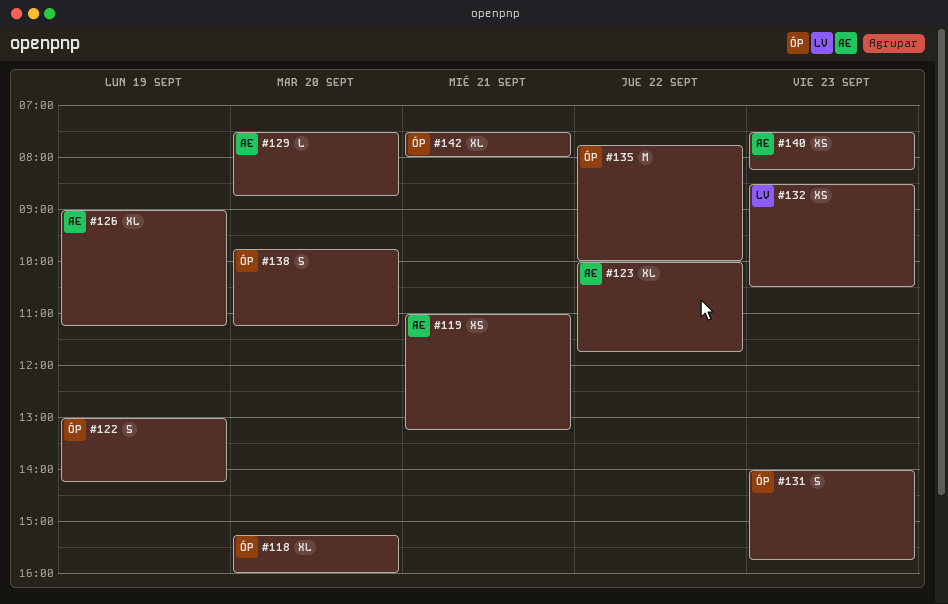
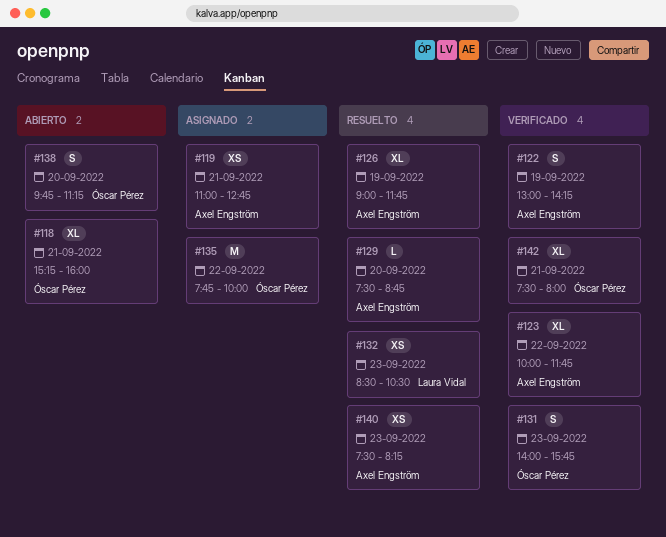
#118, day: Sep 20 -> Sep 21
#119, ends: 13:15 -> 12:45
#122, owner: Óscar Pérez -> Axel Engström
#126, ends: 11:15 -> 11:45

